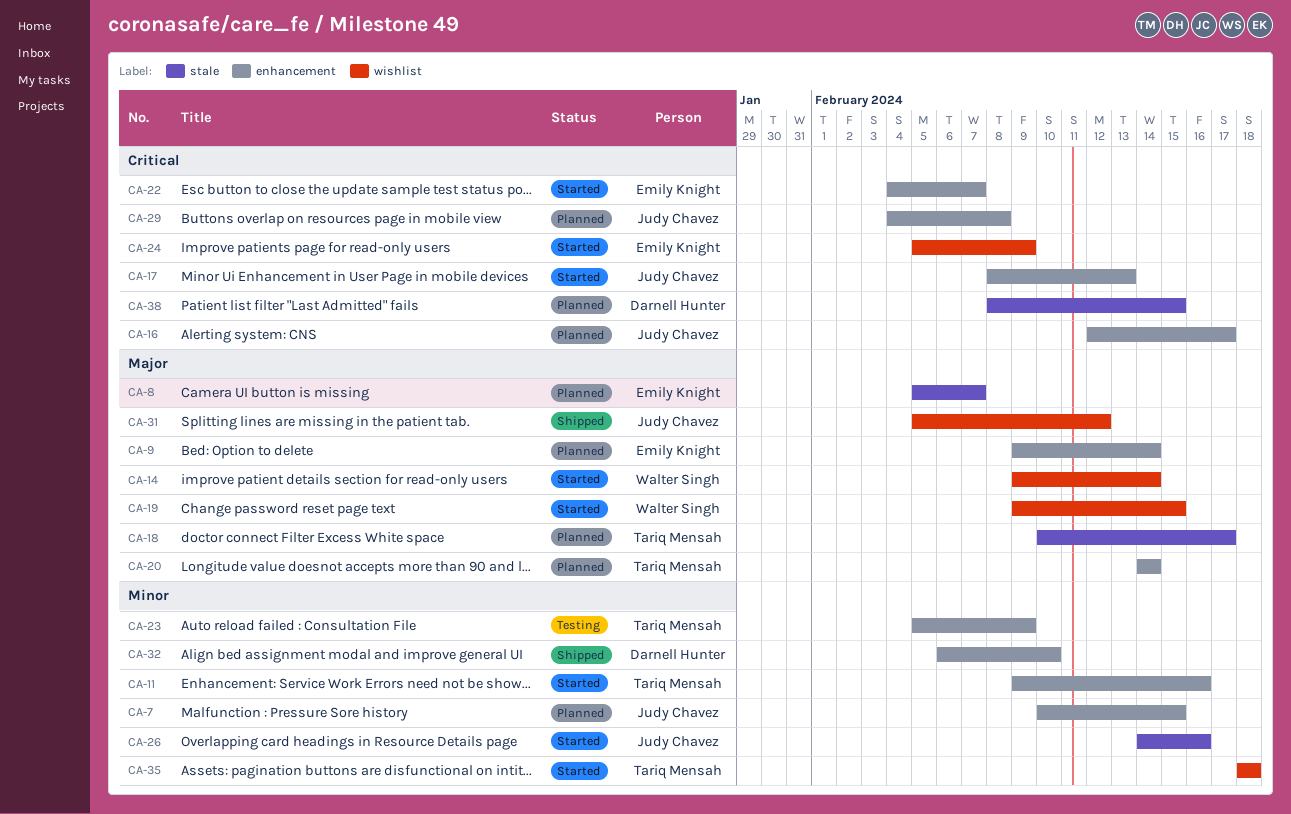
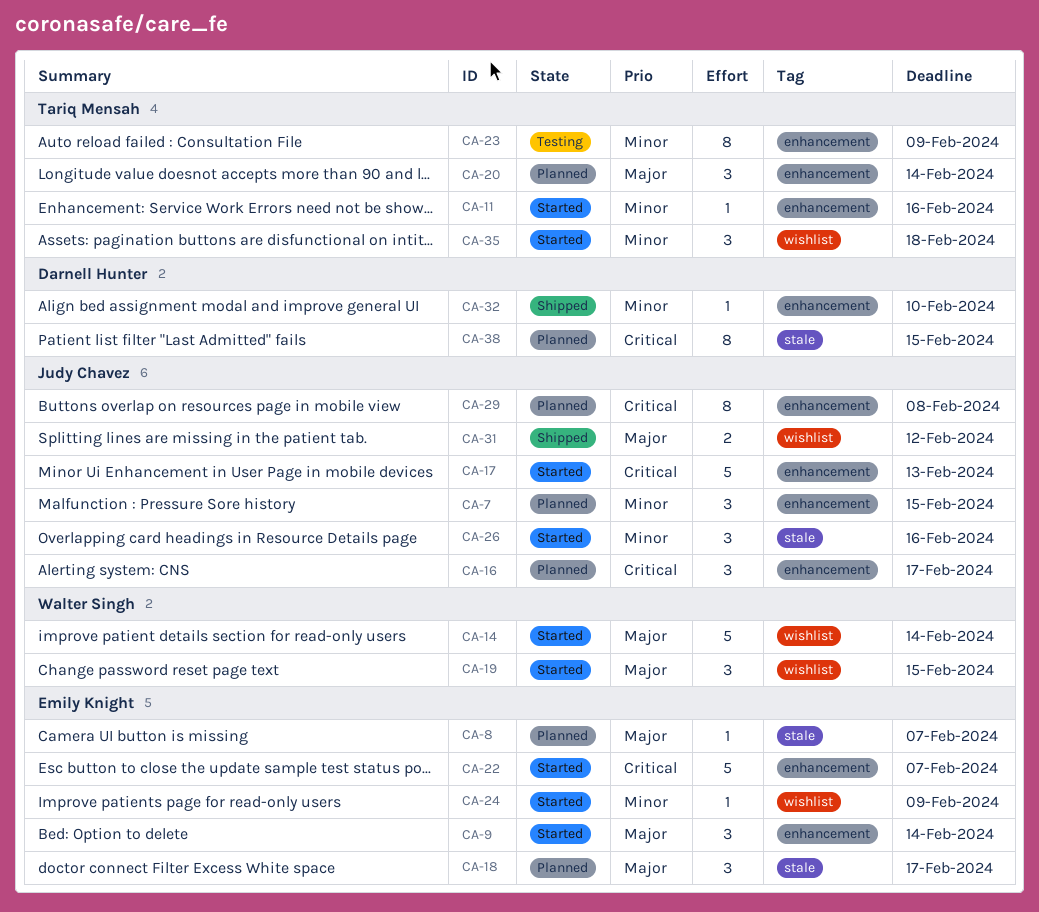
CA-9, status: Planned -> Started
CA-18, owner: Tariq Mensah -> Emily Knight
CA-24, priority: Critical -> Minor

